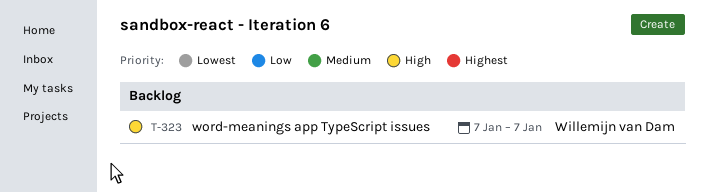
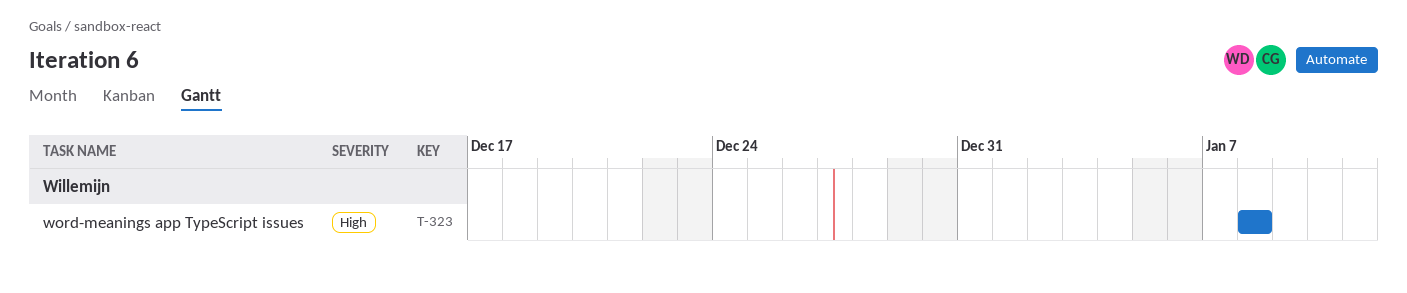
T-323, start: Jan 7 -> Jan 8
T-323, due: Jan 7 -> Jan 8

